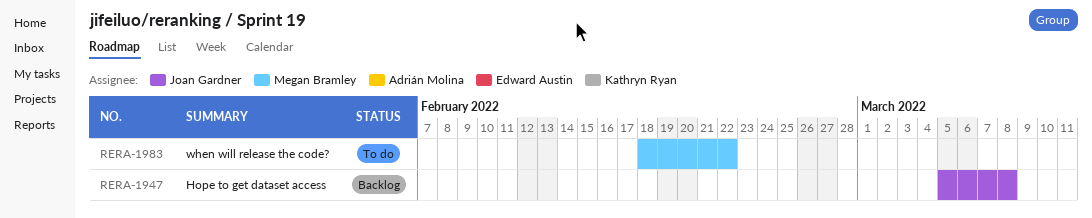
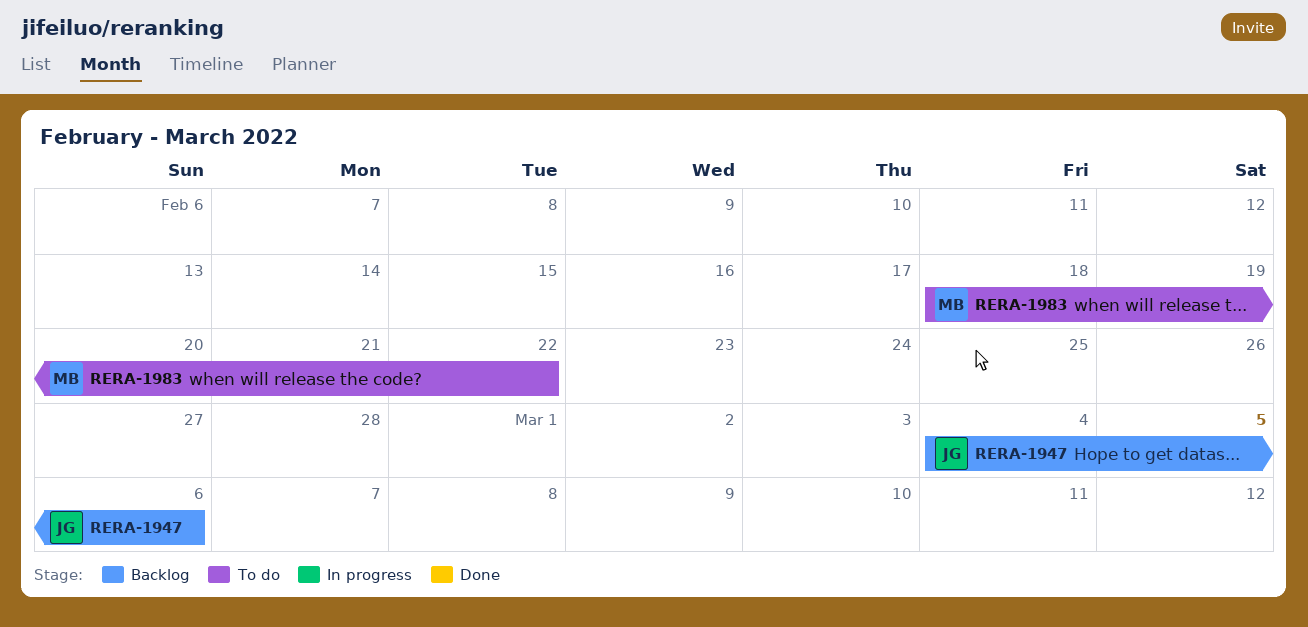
RERA-1947, start: Mar 5 -> Mar 4
RERA-1947, due: Mar 8 -> Mar 6

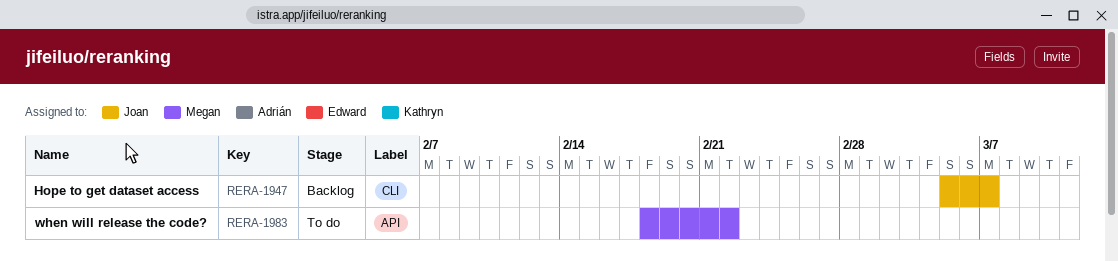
RERA-1947, start: Mar 4 -> Mar 5
RERA-1947, due: Mar 6 -> Mar 7

